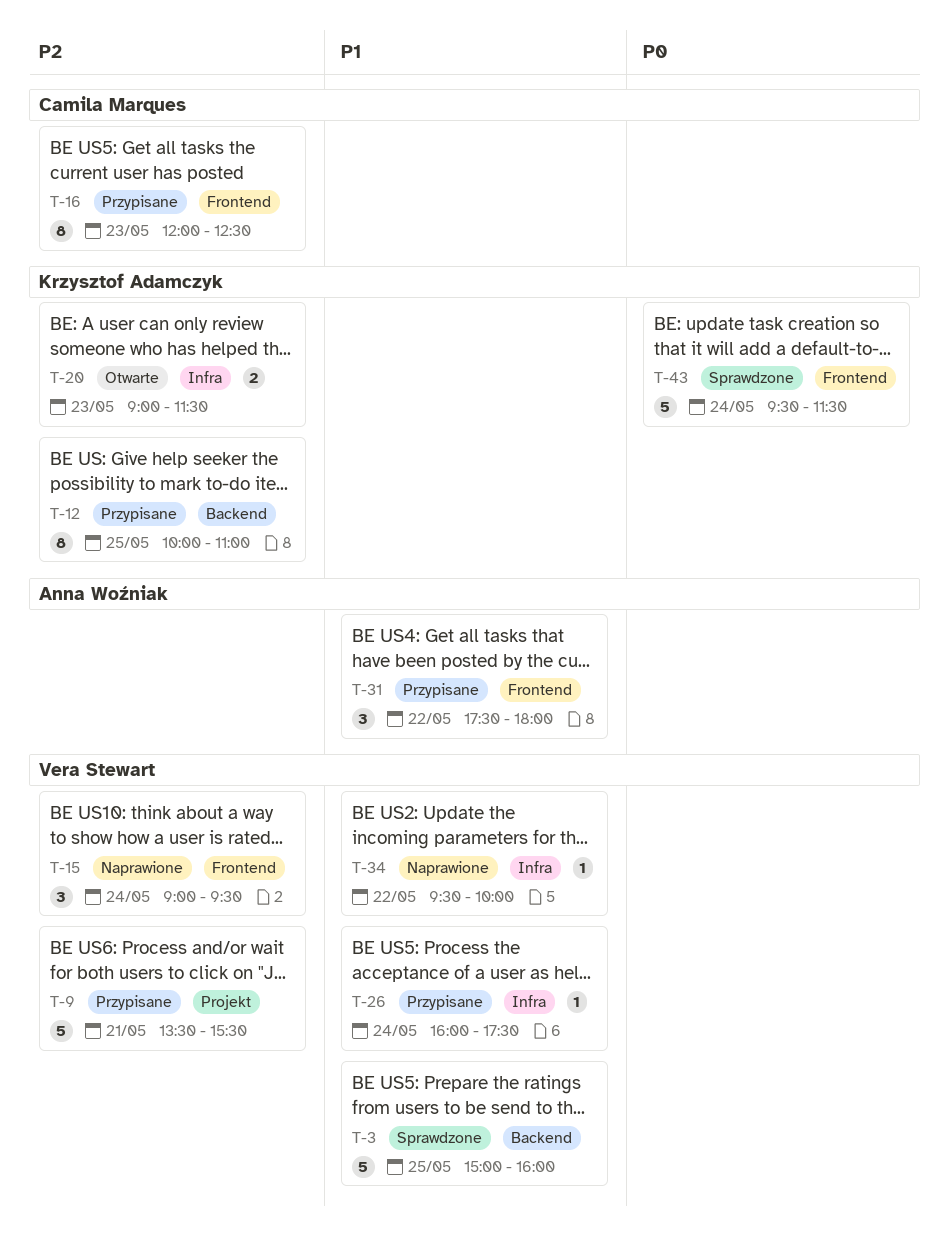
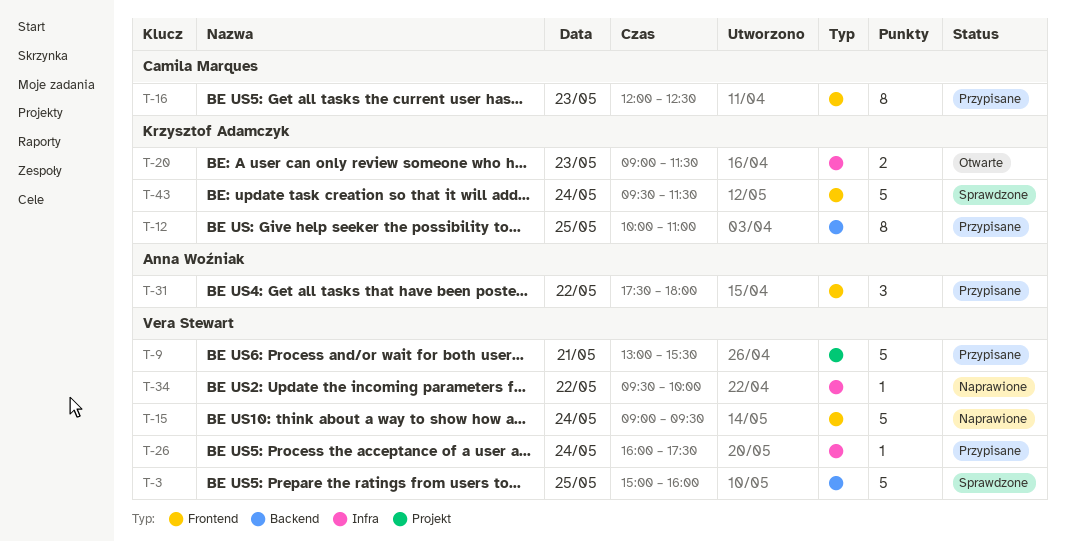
T-9, begins: 13:30 -> 13:00
T-15, estimate: 3 -> 5

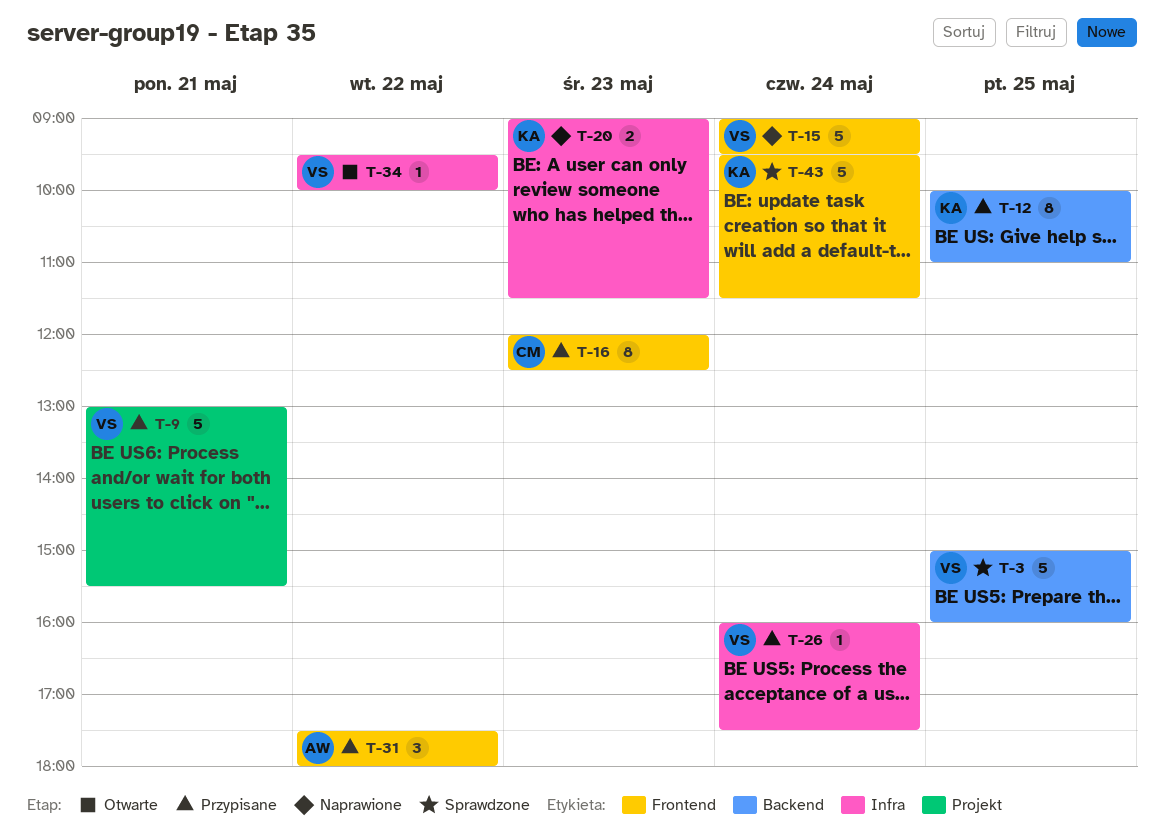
T-20, status: Otwarte -> Naprawione
T-34, status: Naprawione -> Otwarte

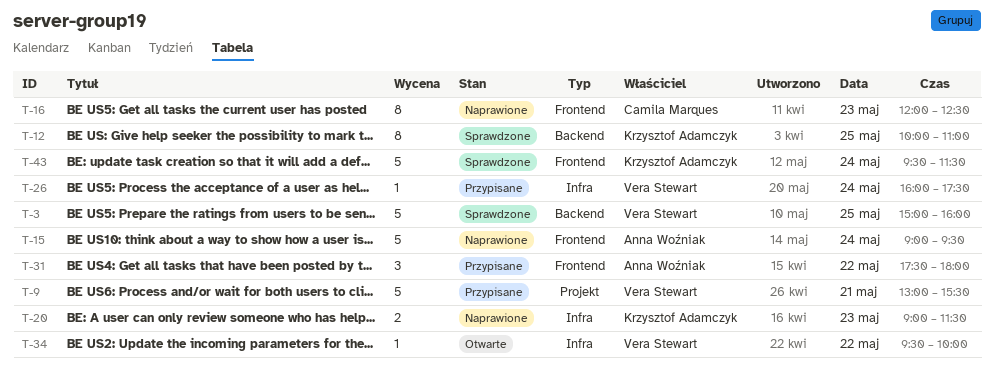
T-12, status: Przypisane -> Sprawdzone
T-15, owner: Vera Stewart -> Anna Woźniak
T-16, status: Przypisane -> Naprawione

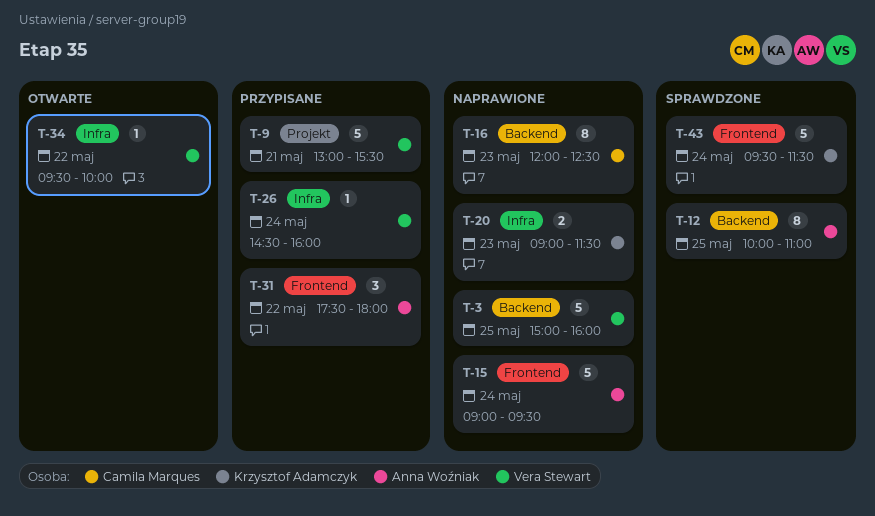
T-3, status: Sprawdzone -> Naprawione
T-12, owner: Krzysztof Adamczyk -> Anna Woźniak
T-16, label: Frontend -> Backend
T-26, begins: 16:00 -> 14:30
T-26, ends: 17:30 -> 16:00

